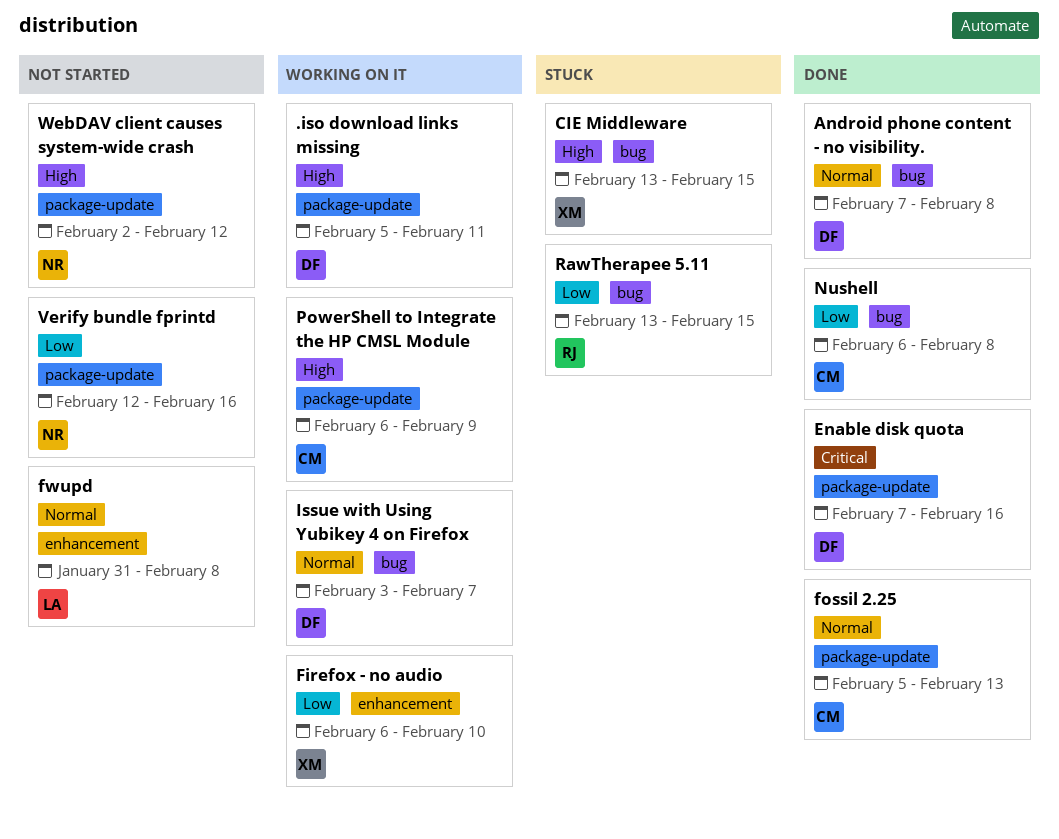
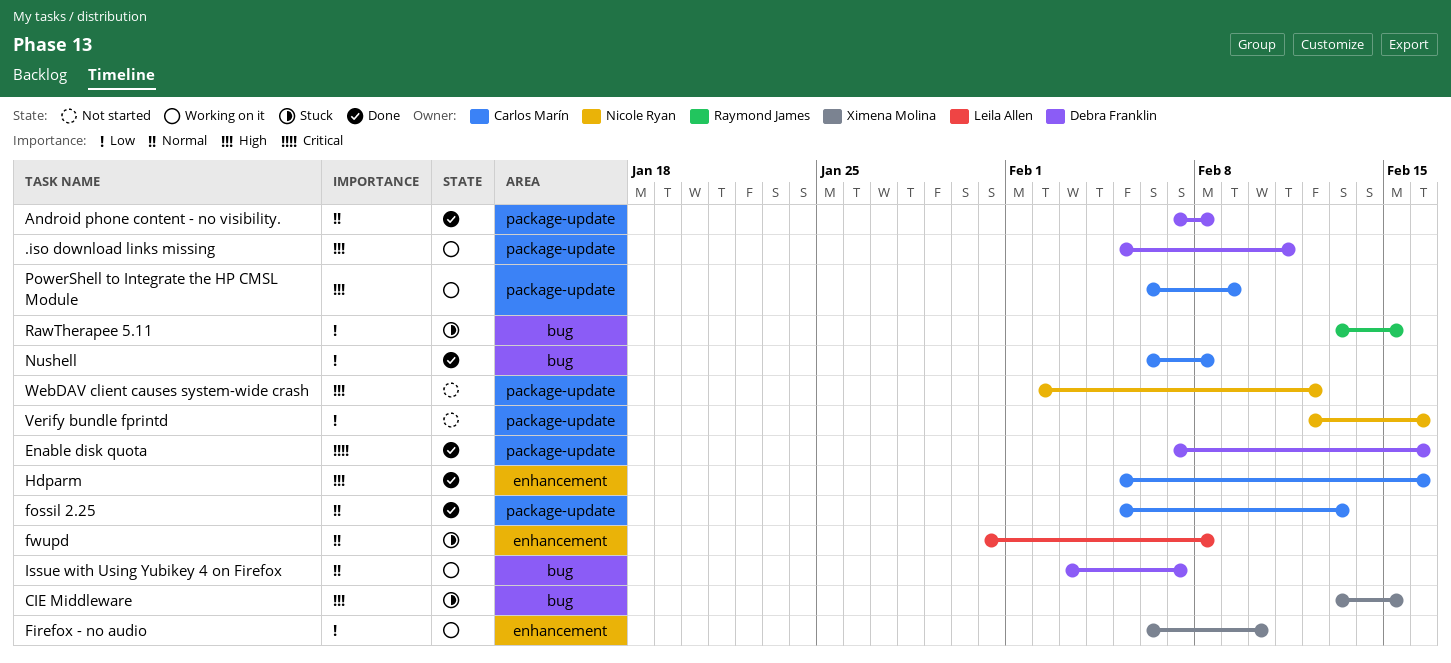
Android phone content - no visibility., label: bug -> package-update
fwupd, status: Not started -> Stuck
Hdparm: none -> present

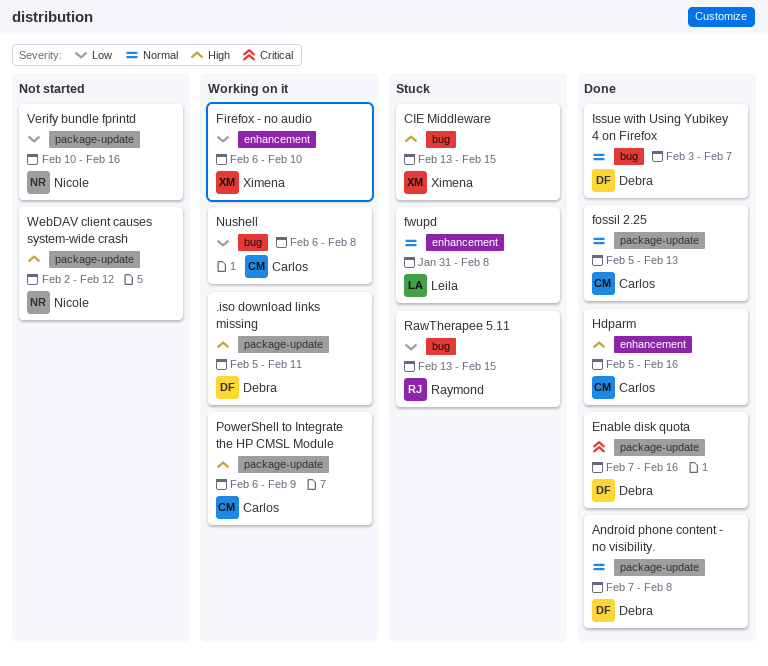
Issue with Using Yubikey 4 on Firefox, status: Working on it -> Done
Nushell, status: Done -> Working on it
Verify bundle fprintd, start: Feb 12 -> Feb 10

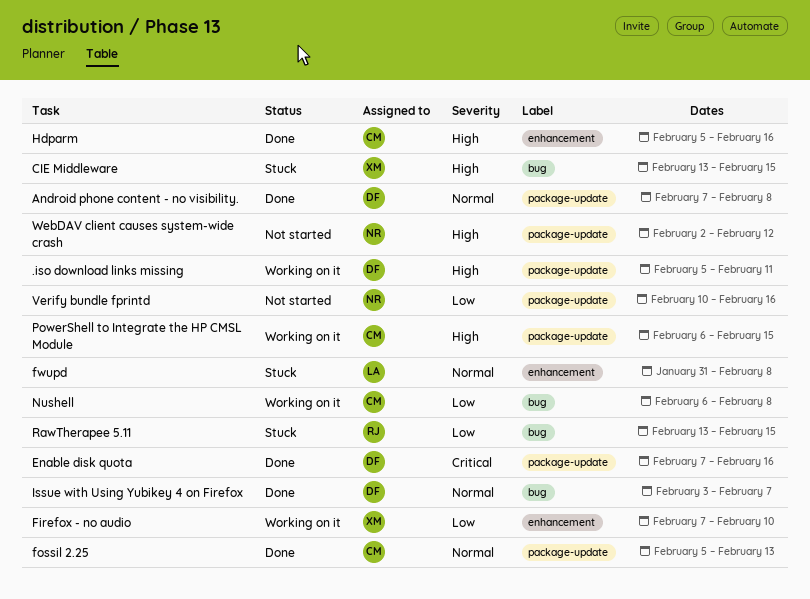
Firefox - no audio, start: Feb 6 -> Feb 7
PowerShell to Integrate the HP CMSL Module, due: Feb 9 -> Feb 15

